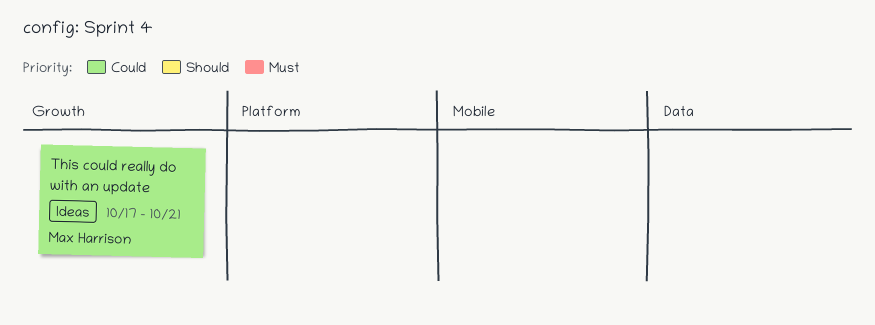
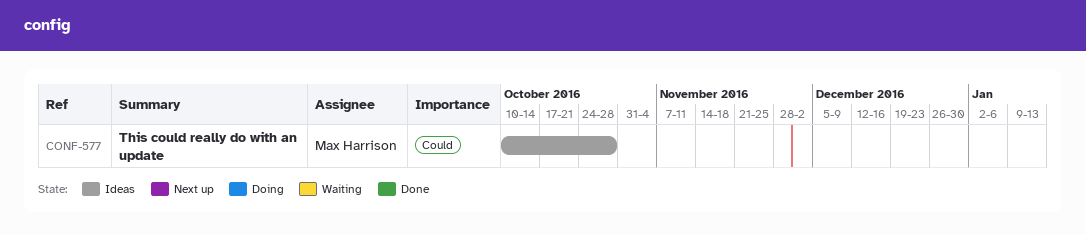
This could really do with an update, start: Oct 17 -> Oct 10
This could really do with an update, due: Oct 21 -> Oct 28

